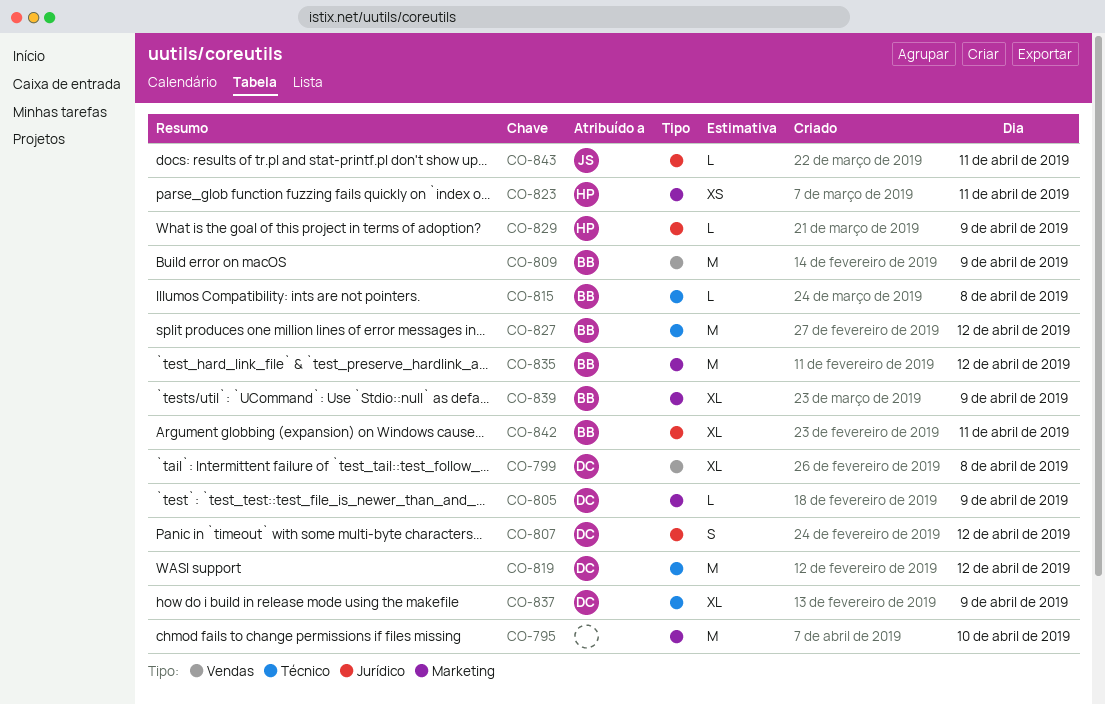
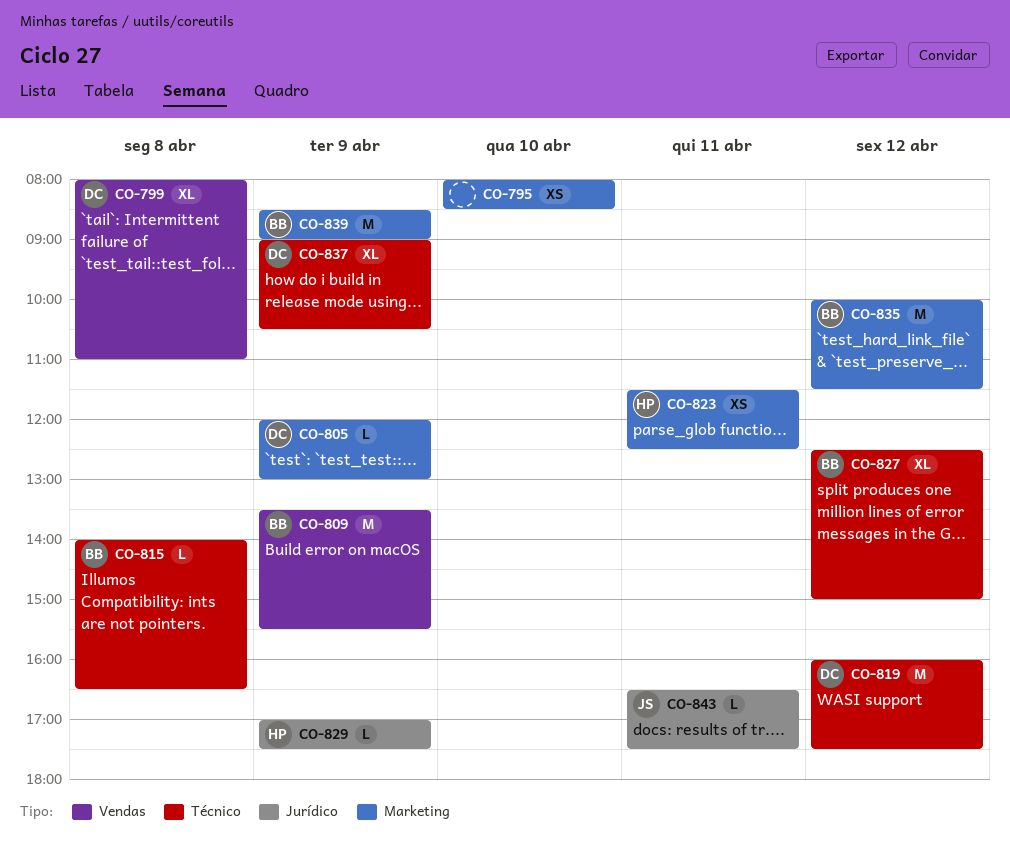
CO-795, estimate: M -> XS
CO-807: present -> none
CO-827, estimate: M -> XL
CO-839, estimate: XL -> M
CO-842: present -> none

